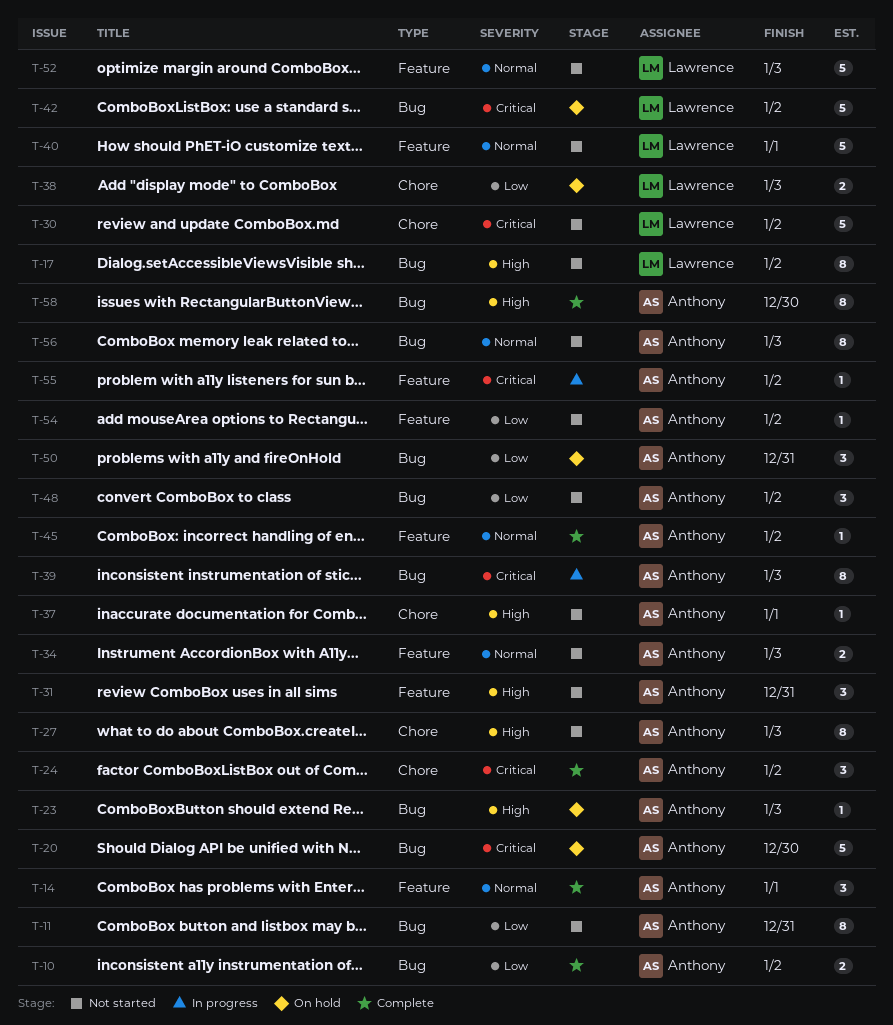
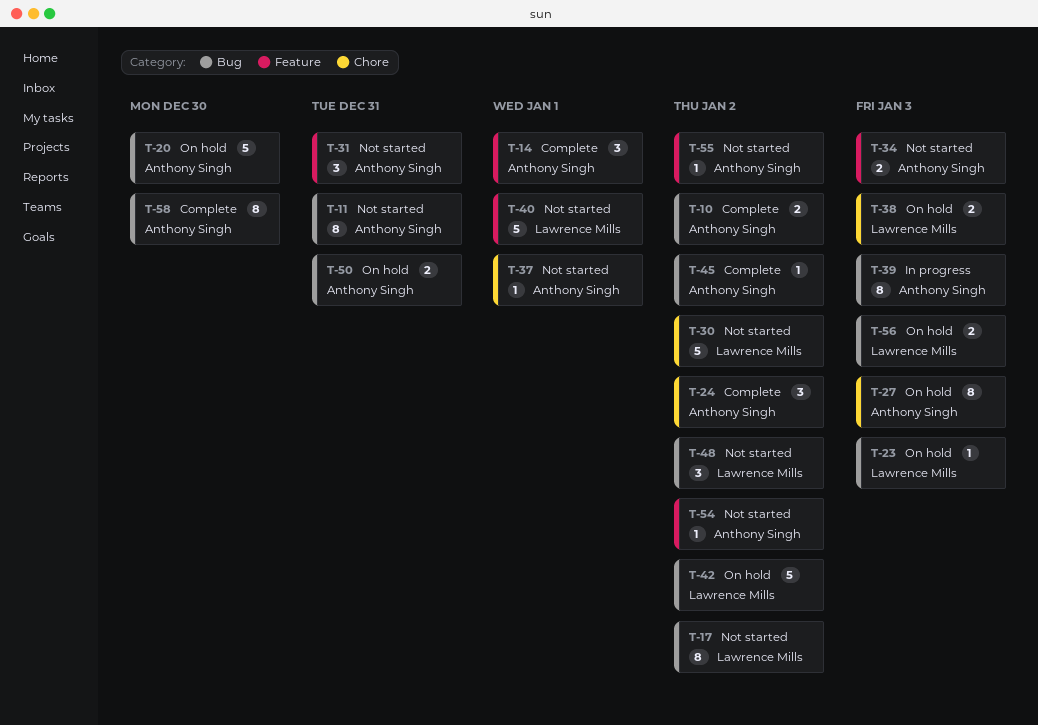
T-23, owner: Anthony Singh -> Lawrence Mills
T-27, status: Not started -> On hold
T-45, label: Feature -> Bug
T-48, owner: Anthony Singh -> Lawrence Mills
T-50, estimate: 3 -> 2
T-52: present -> none
T-55, status: In progress -> Not started
T-56, status: Not started -> On hold
T-56, owner: Anthony Singh -> Lawrence Mills
T-56, estimate: 8 -> 2

